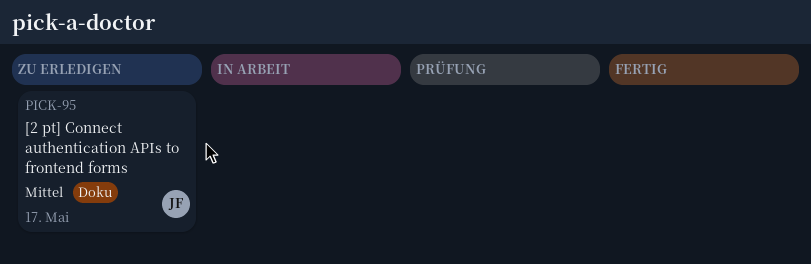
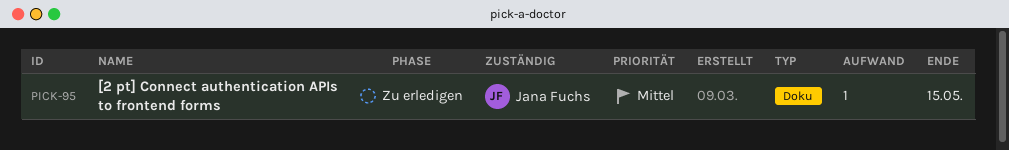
PICK-95, due: May 17 -> May 15

